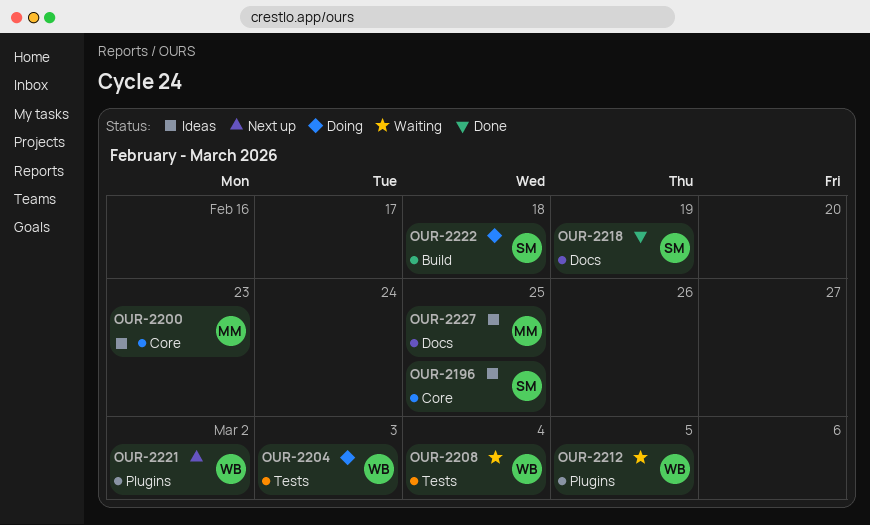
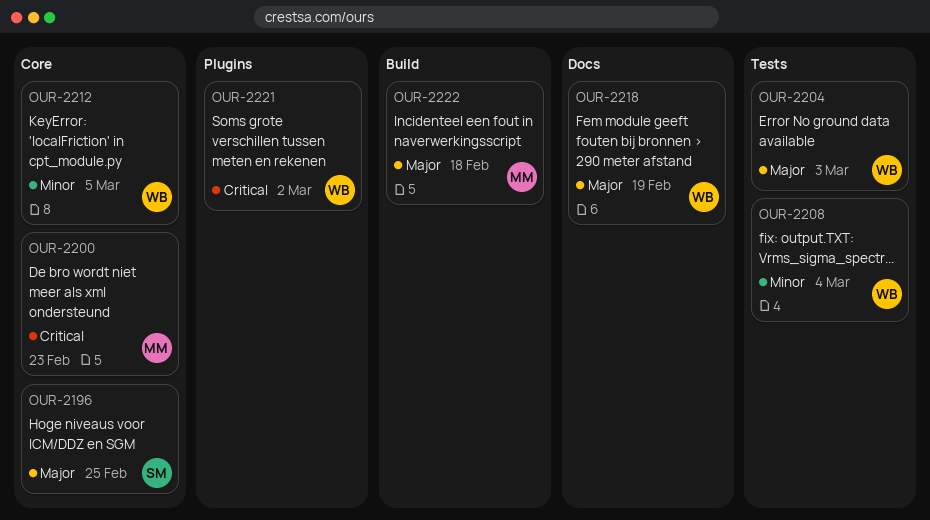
OUR-2212, label: Plugins -> Core
OUR-2218, owner: SM -> WB
OUR-2222, owner: SM -> MM
OUR-2227: present -> none

